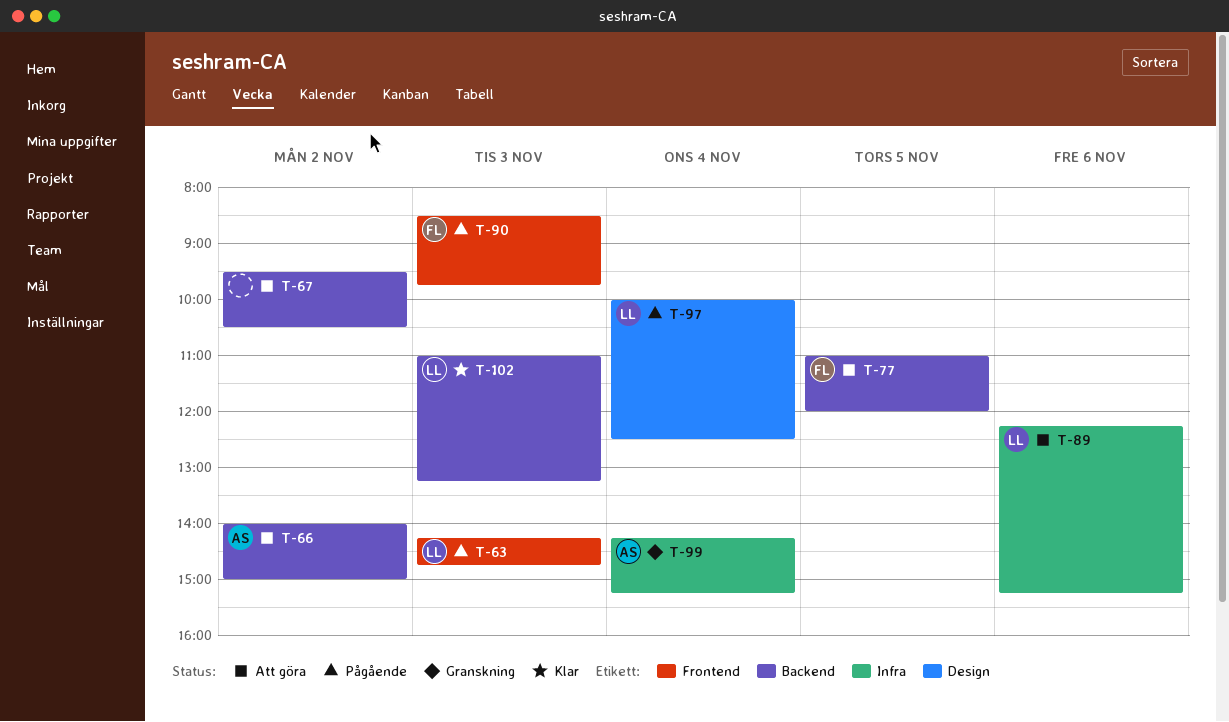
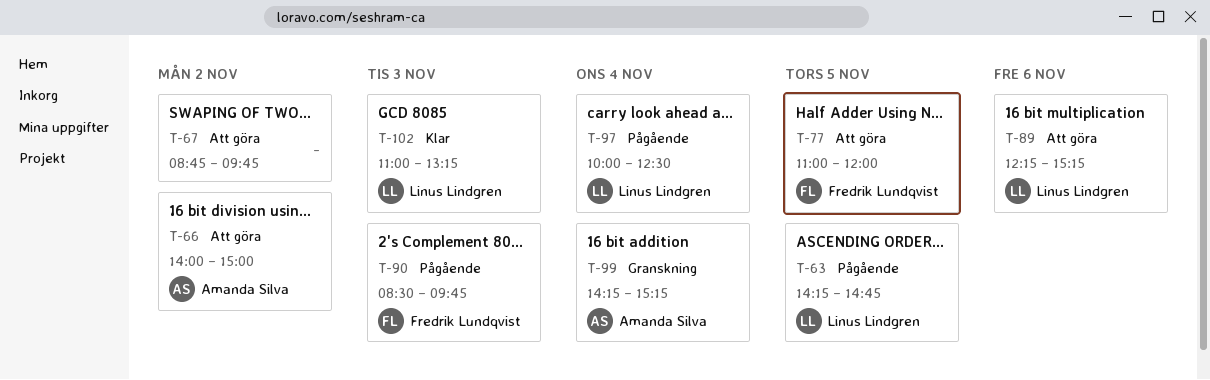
T-63, day: Nov 3 -> Nov 5
T-67, begins: 09:30 -> 08:45
T-67, ends: 10:30 -> 09:45

